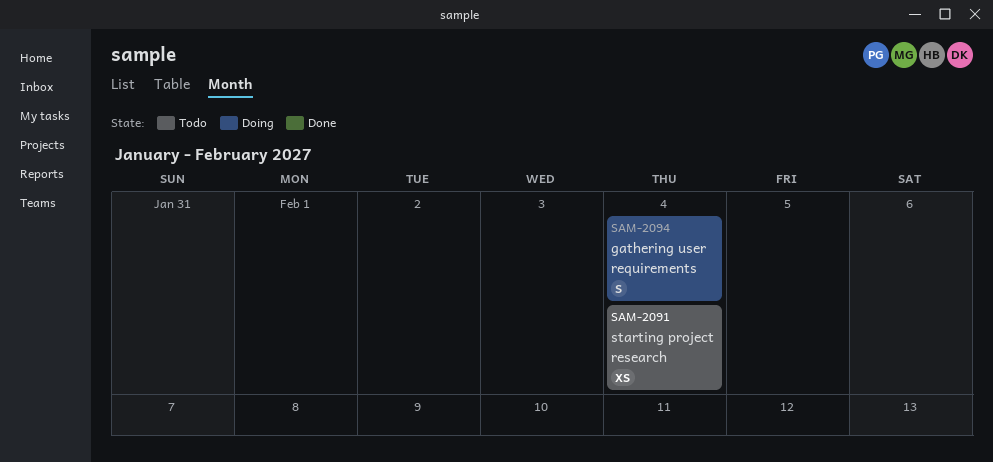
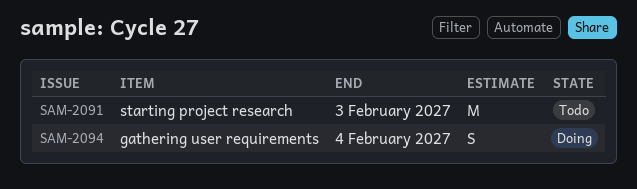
SAM-2091, estimate: XS -> M
SAM-2091, due: Feb 4 -> Feb 3

